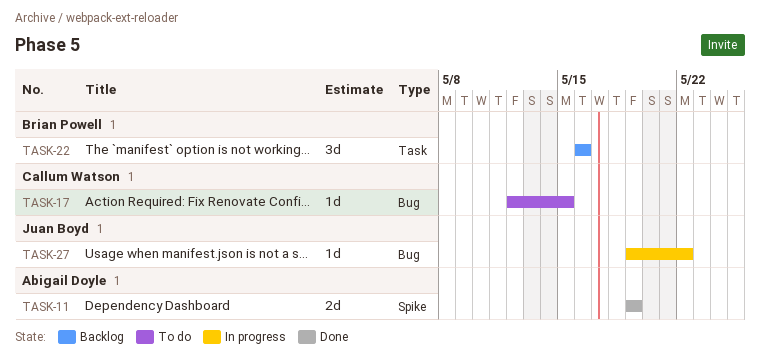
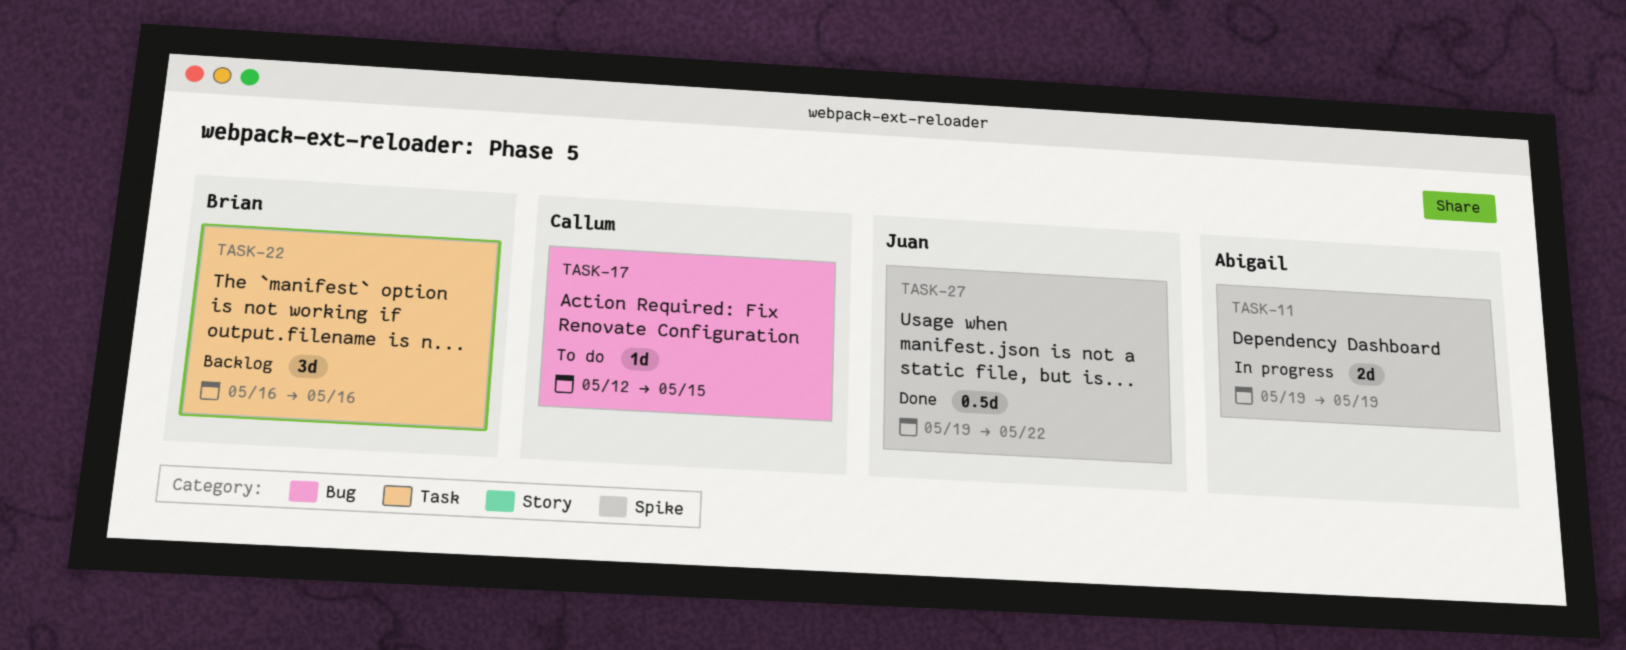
TASK-11, status: Done -> In progress
TASK-27, status: In progress -> Done
TASK-27, label: Bug -> Spike
TASK-27, estimate: 1d -> 0.5d

